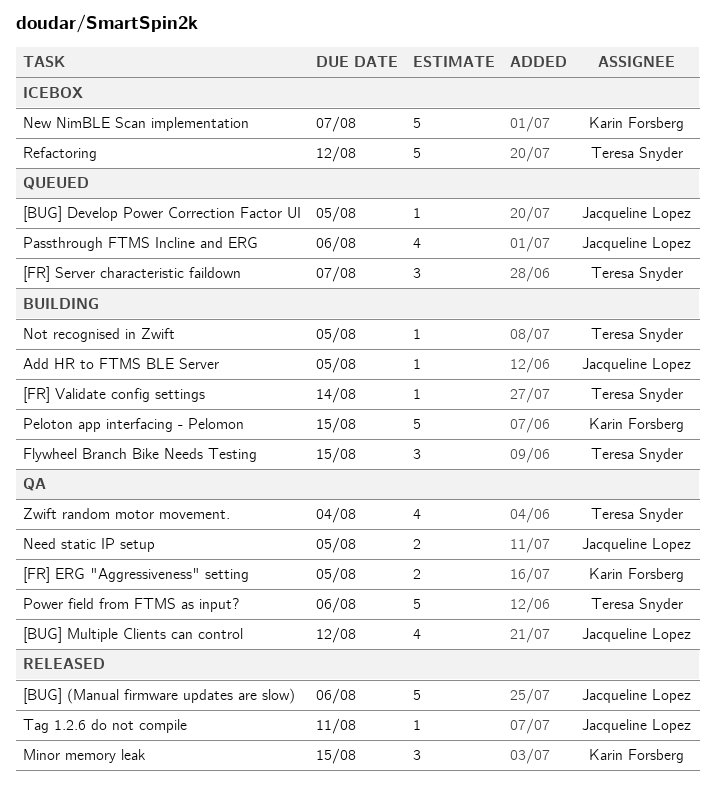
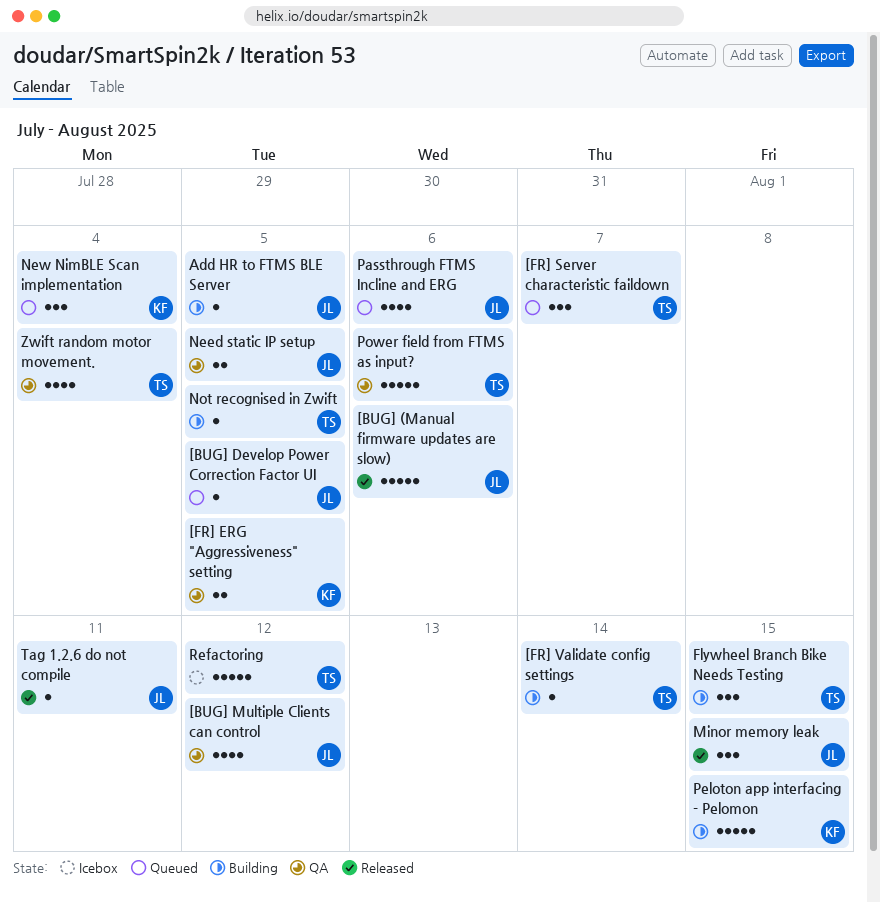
Minor memory leak, owner: Karin Forsberg -> Jacqueline Lopez
New NimBLE Scan implementation, status: Icebox -> Queued
New NimBLE Scan implementation, estimate: 5 -> 3
New NimBLE Scan implementation, due: Aug 7 -> Aug 4

